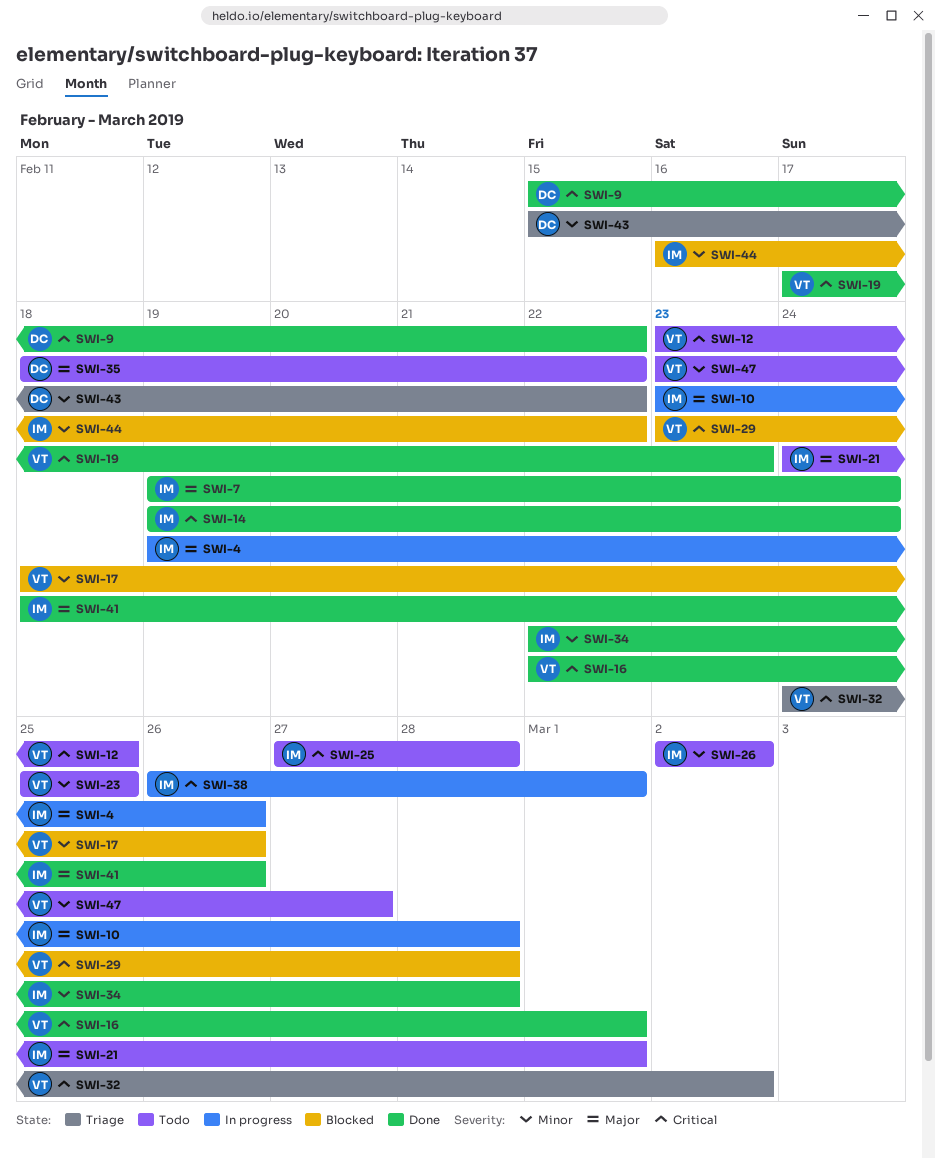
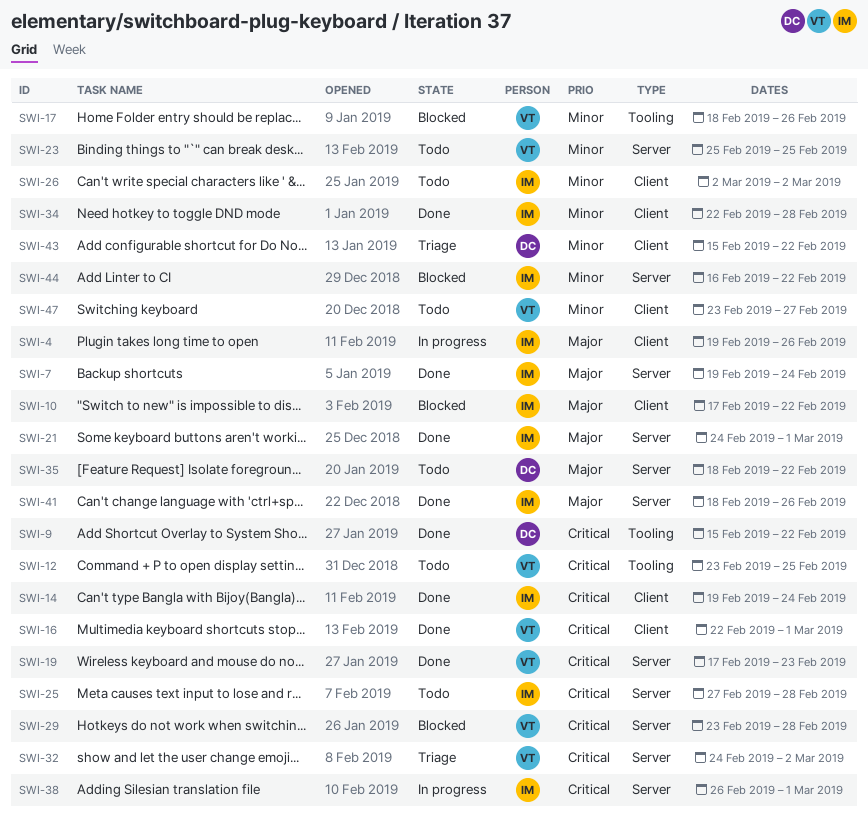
SWI-10, status: In progress -> Blocked
SWI-10, start: Feb 23 -> Feb 17
SWI-10, due: Feb 28 -> Feb 22
SWI-21, status: Todo -> Done

